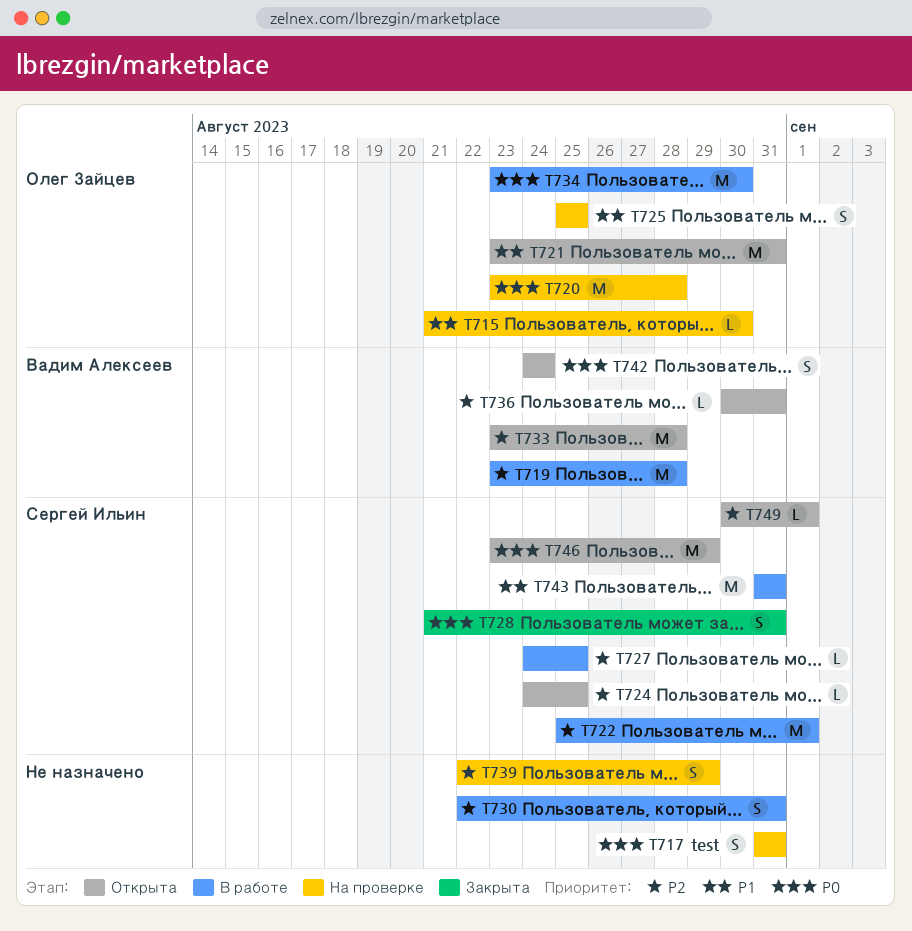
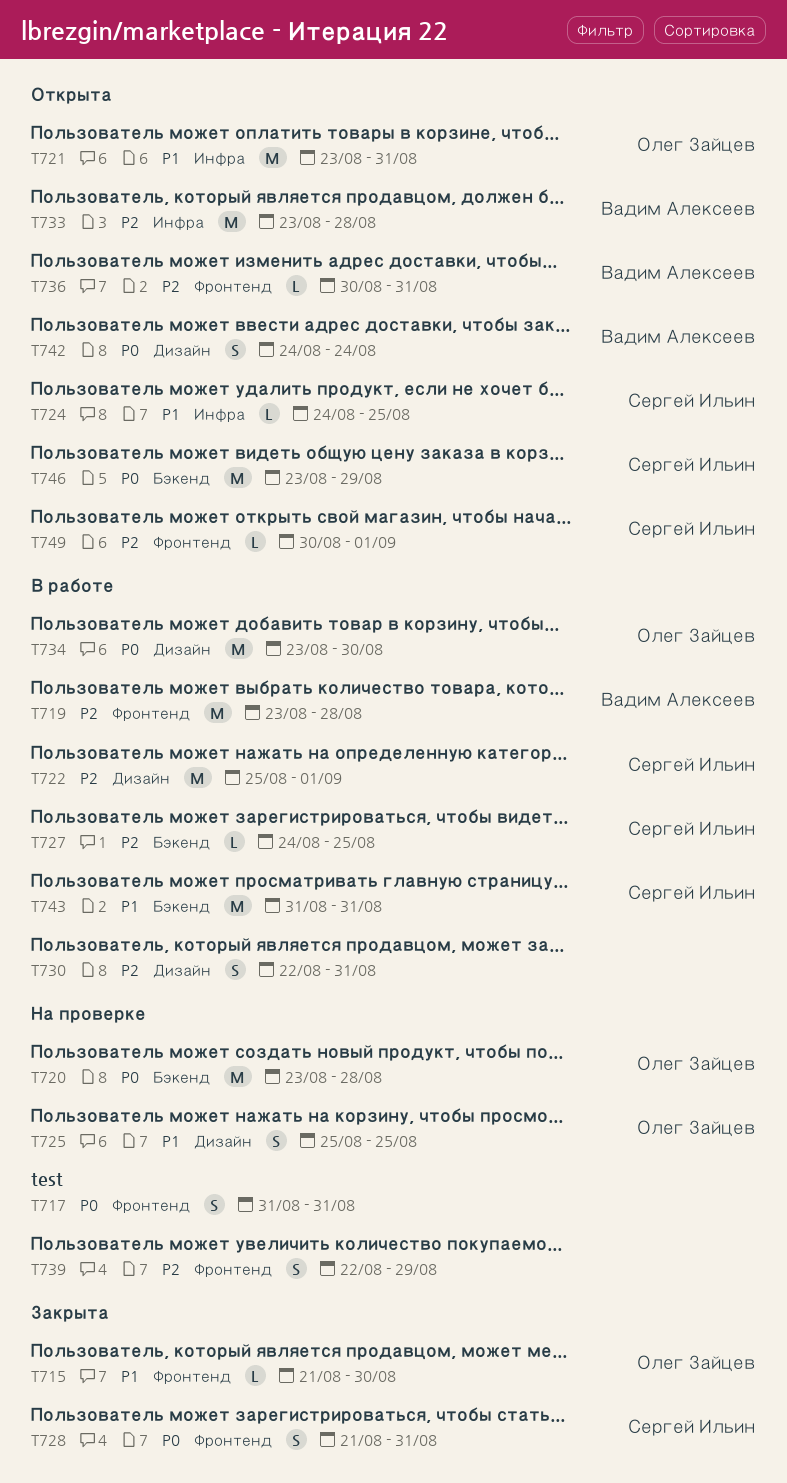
T715, status: На проверке -> Закрыта
T724, priority: P2 -> P1

